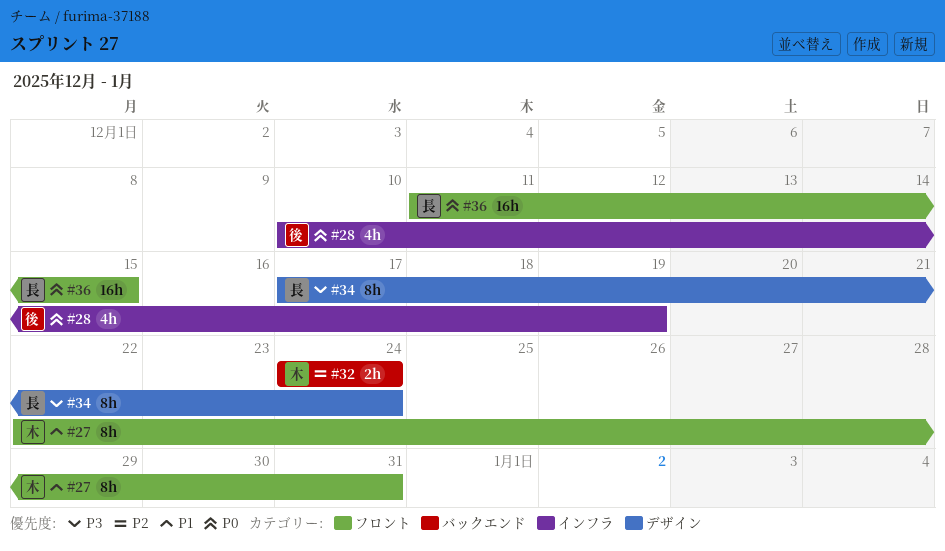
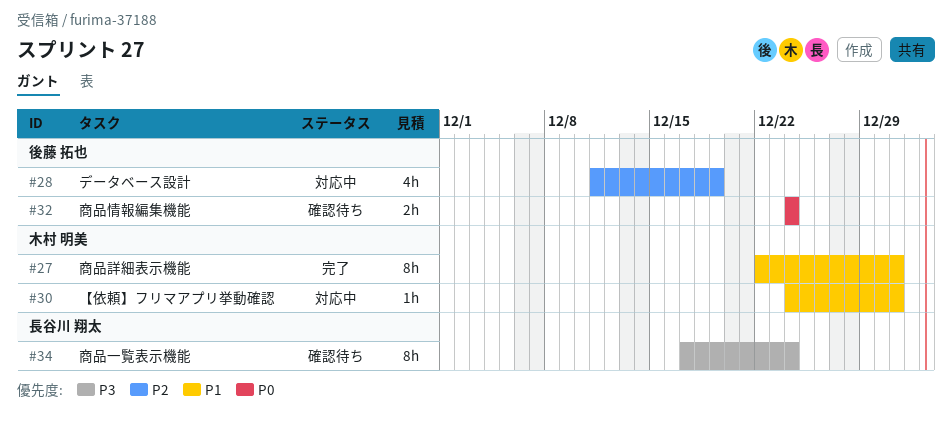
#28, priority: P0 -> P2
#28, start: Dec 10 -> Dec 11
#30: none -> present
#32, owner: 木村 明美 -> 後藤 拓也
#32, priority: P2 -> P0
#36: present -> none

